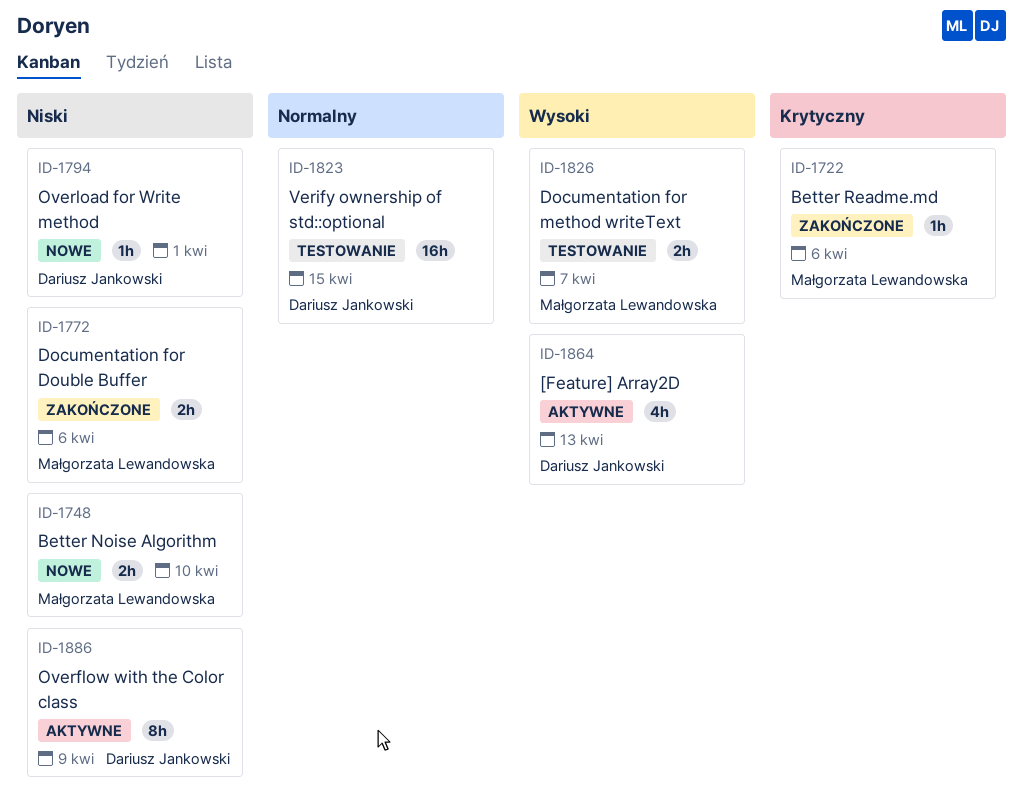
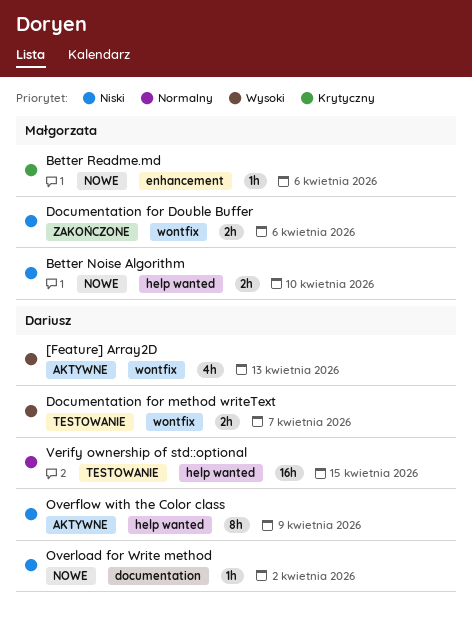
Better Readme.md, status: Zakończone -> Nowe
Documentation for method writeText, owner: Małgorzata Lewandowska -> Dariusz Jankowski
Overload for Write method, due: Apr 1 -> Apr 2

